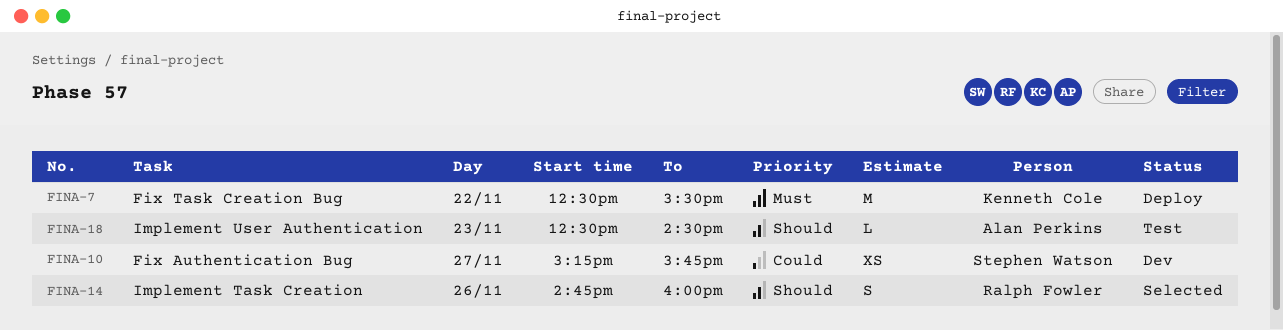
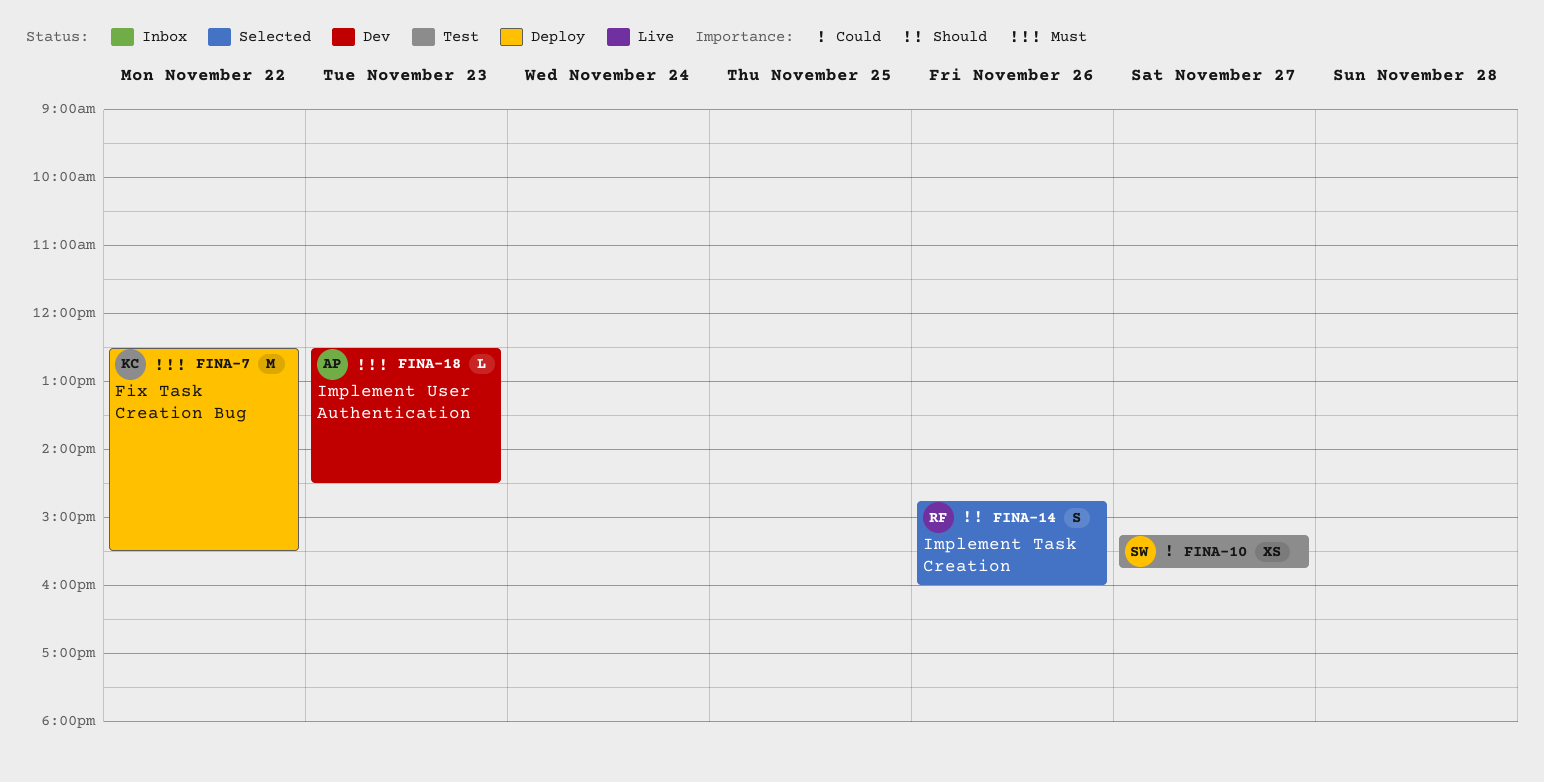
FINA-10, status: Dev -> Test
FINA-18, status: Test -> Dev
FINA-18, priority: Should -> Must

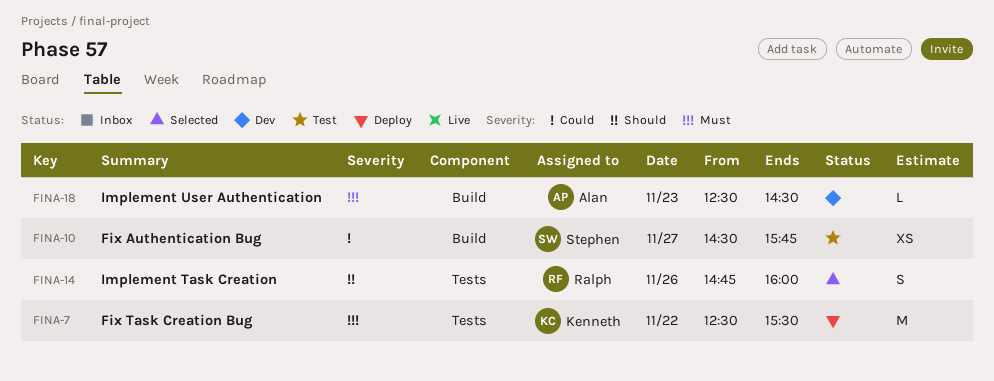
FINA-10, begins: 15:15 -> 14:30

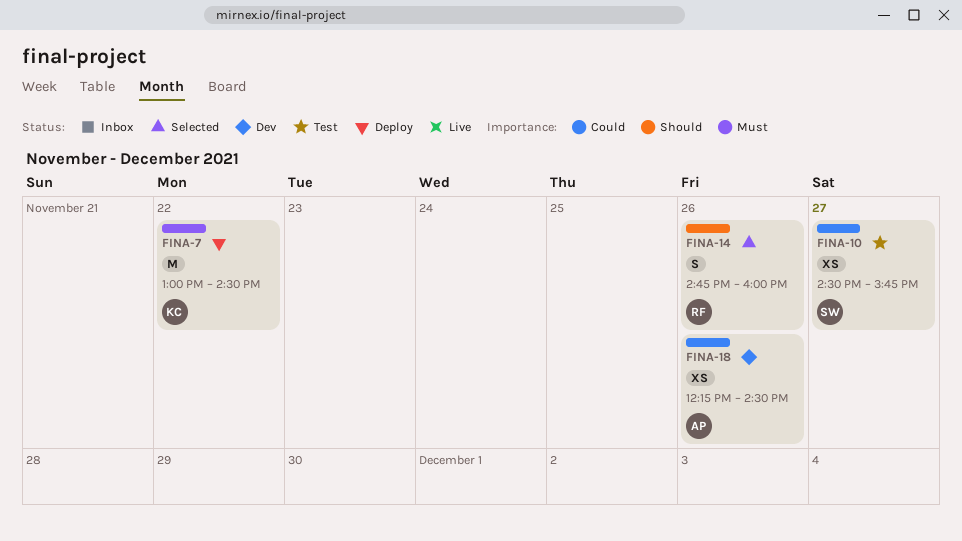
FINA-7, begins: 12:30 -> 13:00
FINA-7, ends: 15:30 -> 14:30
FINA-18, priority: Must -> Could
FINA-18, estimate: L -> XS
FINA-18, day: Nov 23 -> Nov 26
FINA-18, begins: 12:30 -> 12:15

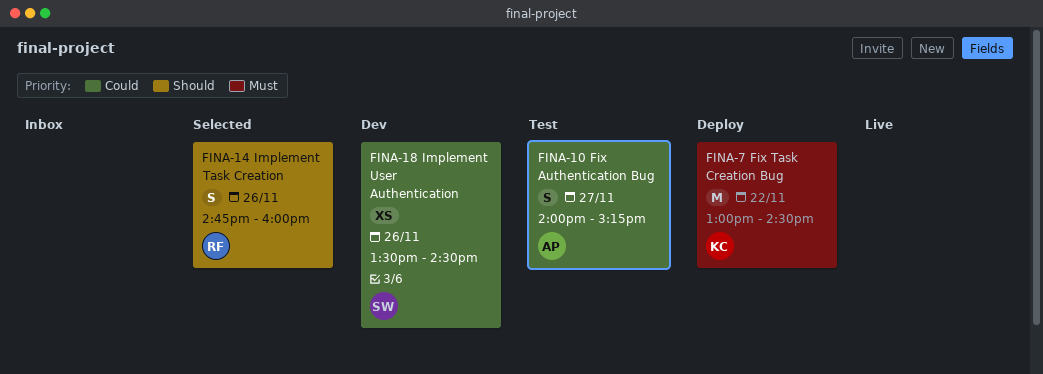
FINA-10, owner: SW -> AP
FINA-10, estimate: XS -> S
FINA-10, begins: 14:30 -> 14:00
FINA-10, ends: 15:45 -> 15:15
FINA-18, owner: AP -> SW
FINA-18, begins: 12:15 -> 13:30

